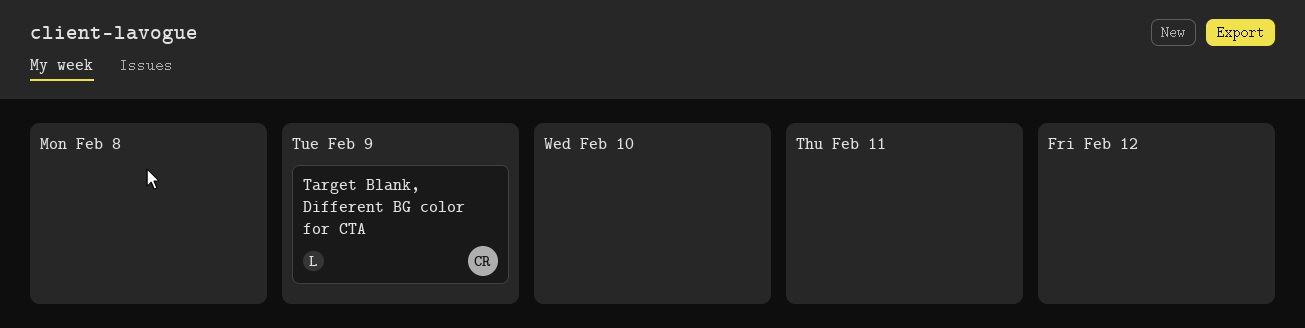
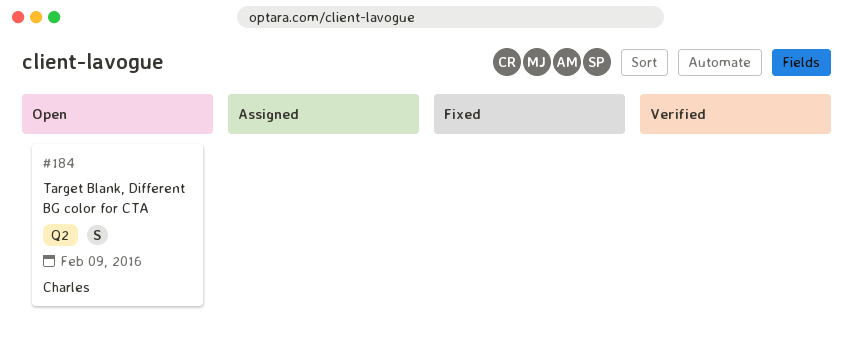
Target Blank, Different BG color for CTA, estimate: L -> S

